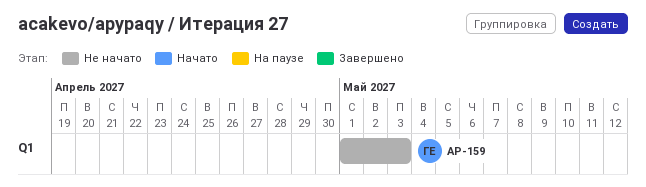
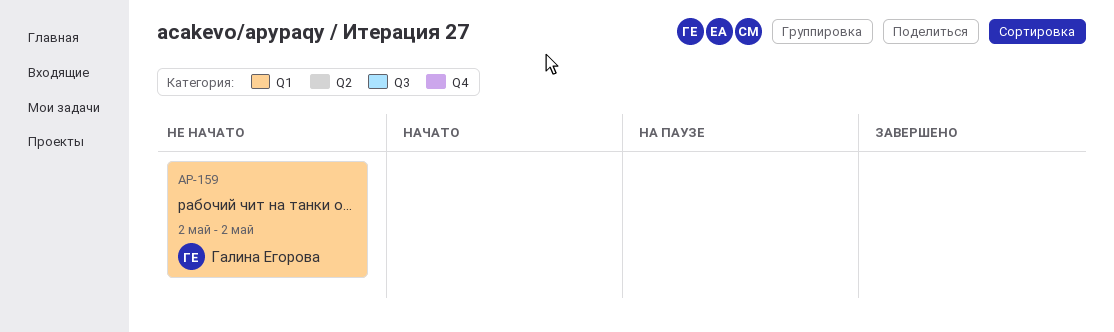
AP-159, start: May 1 -> May 2
AP-159, due: May 3 -> May 2

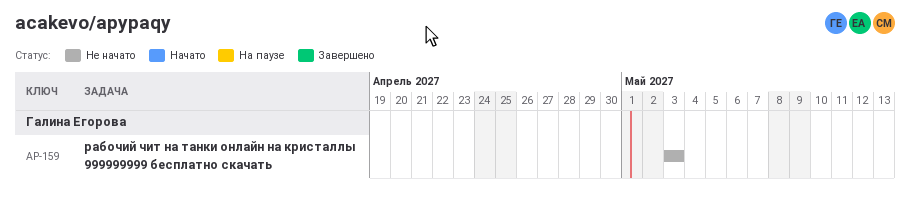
AP-159, start: May 2 -> May 3
AP-159, due: May 2 -> May 3

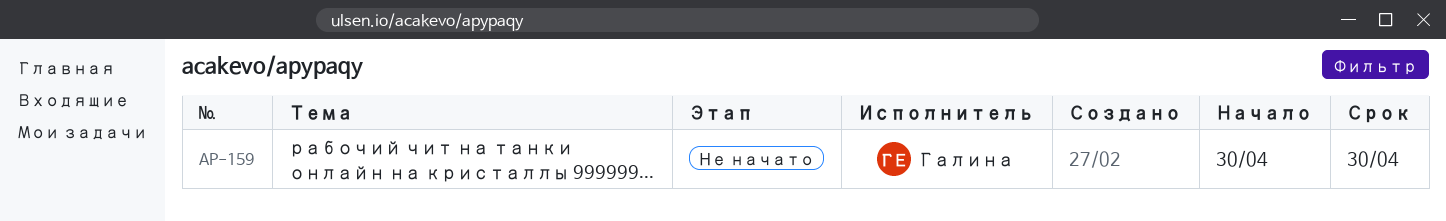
AP-159, start: May 3 -> Apr 30
AP-159, due: May 3 -> Apr 30

